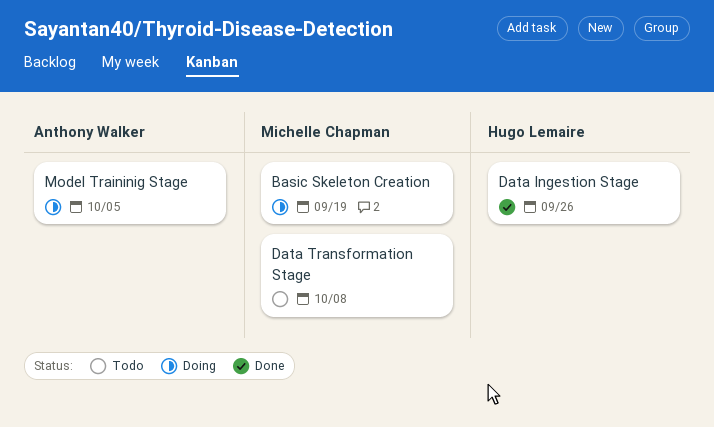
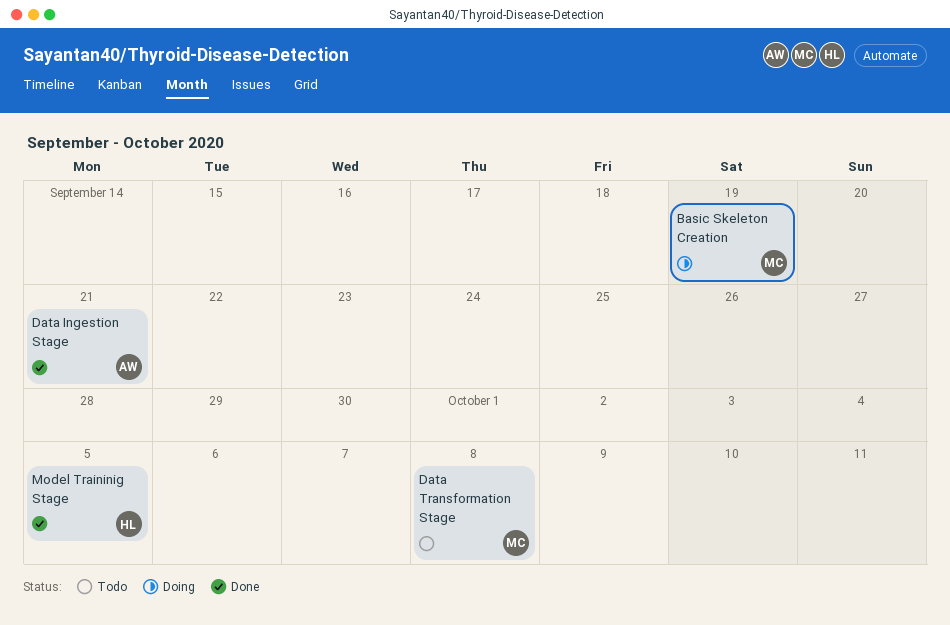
Data Ingestion Stage, owner: Hugo Lemaire -> Anthony Walker
Data Ingestion Stage, due: Sep 26 -> Sep 21
Model Traininig Stage, status: Doing -> Done
Model Traininig Stage, owner: Anthony Walker -> Hugo Lemaire

